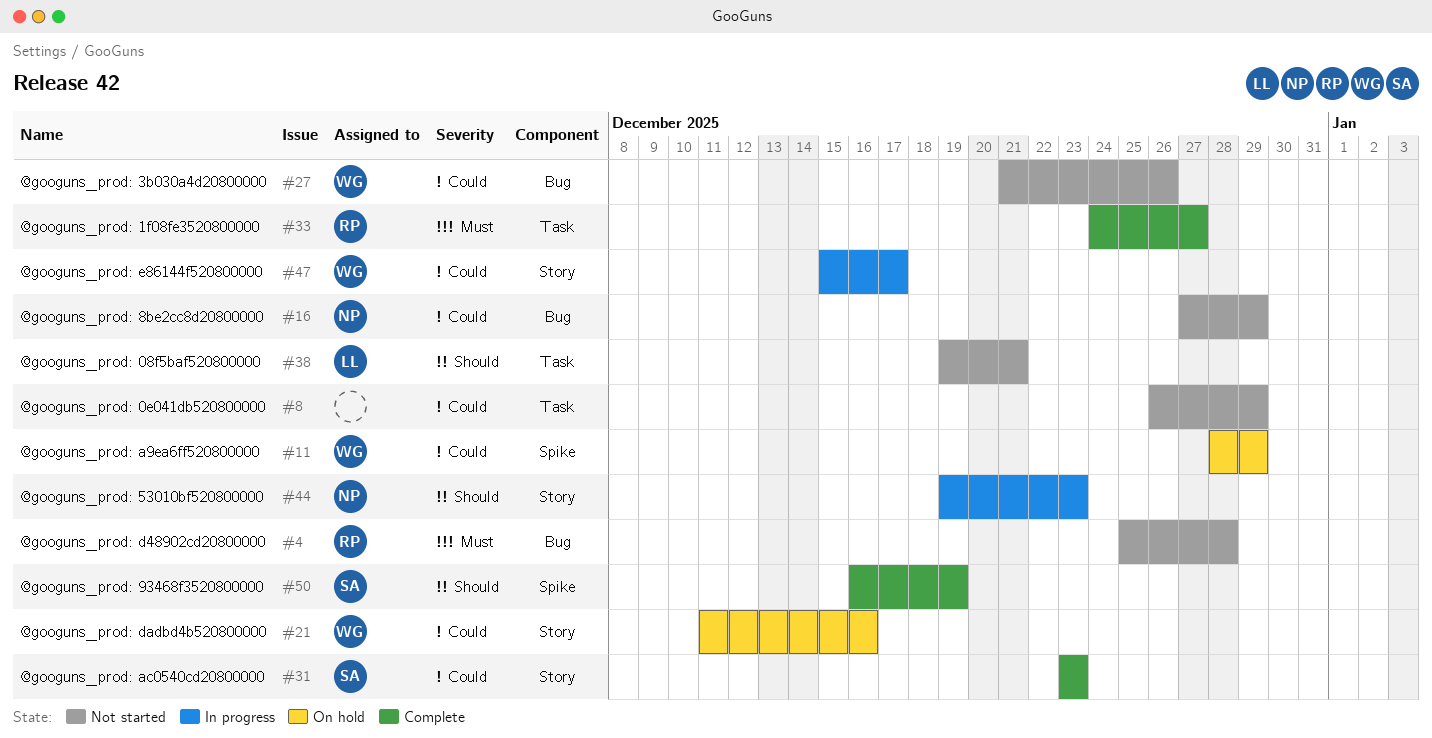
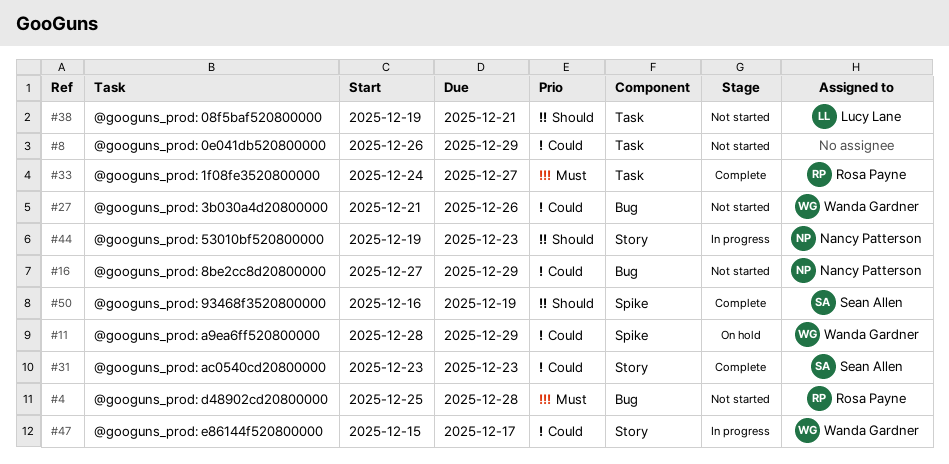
#21: present -> none

